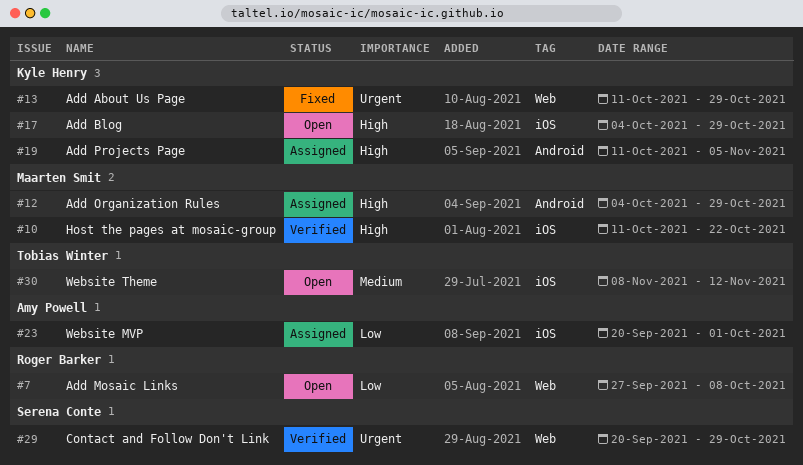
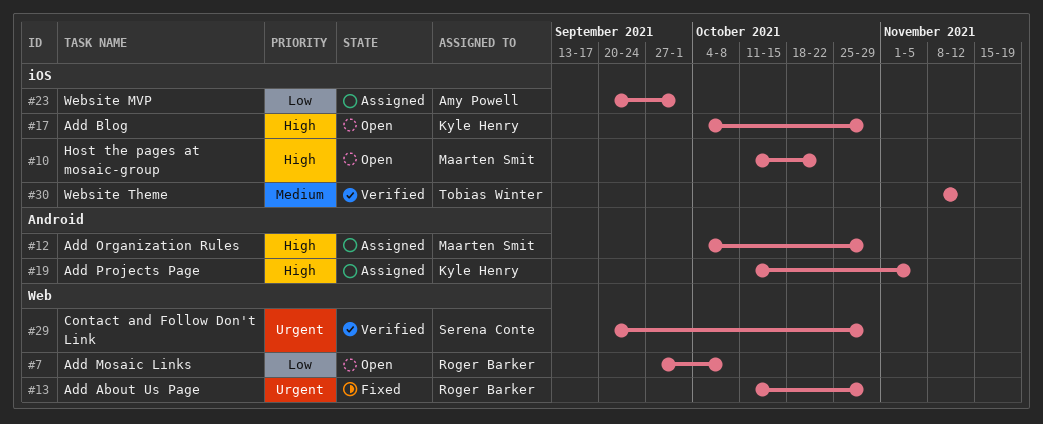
#10, status: Verified -> Open
#13, owner: Kyle Henry -> Roger Barker
#30, status: Open -> Verified

